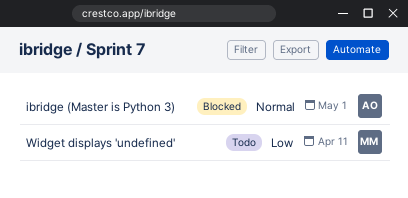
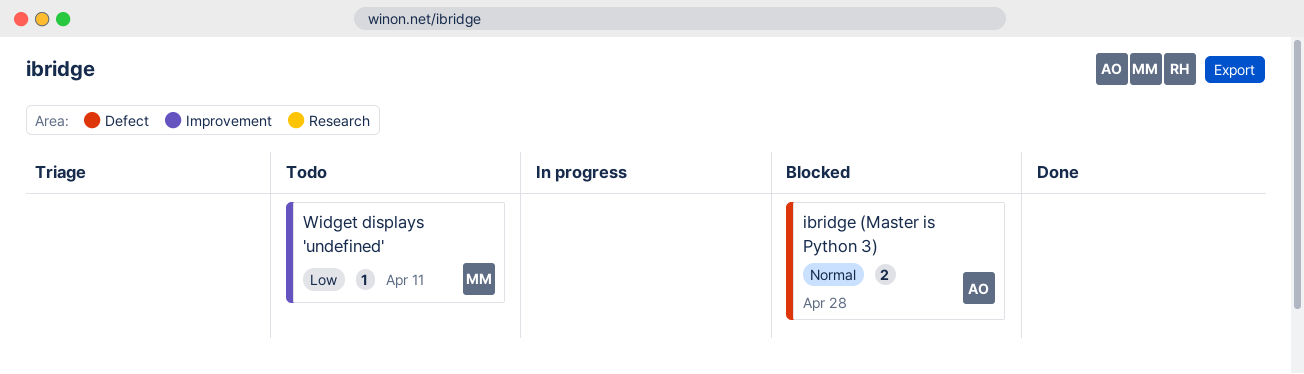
ibridge (Master is Python 3), due: May 1 -> Apr 28

